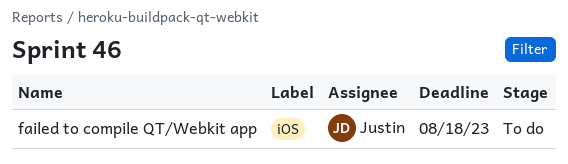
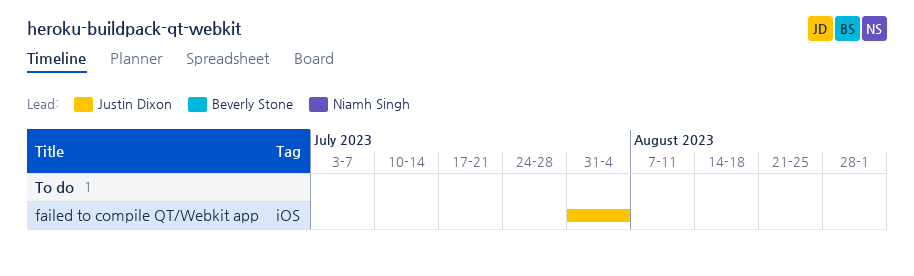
failed to compile QT/Webkit app, due: Aug 18 -> Aug 4

